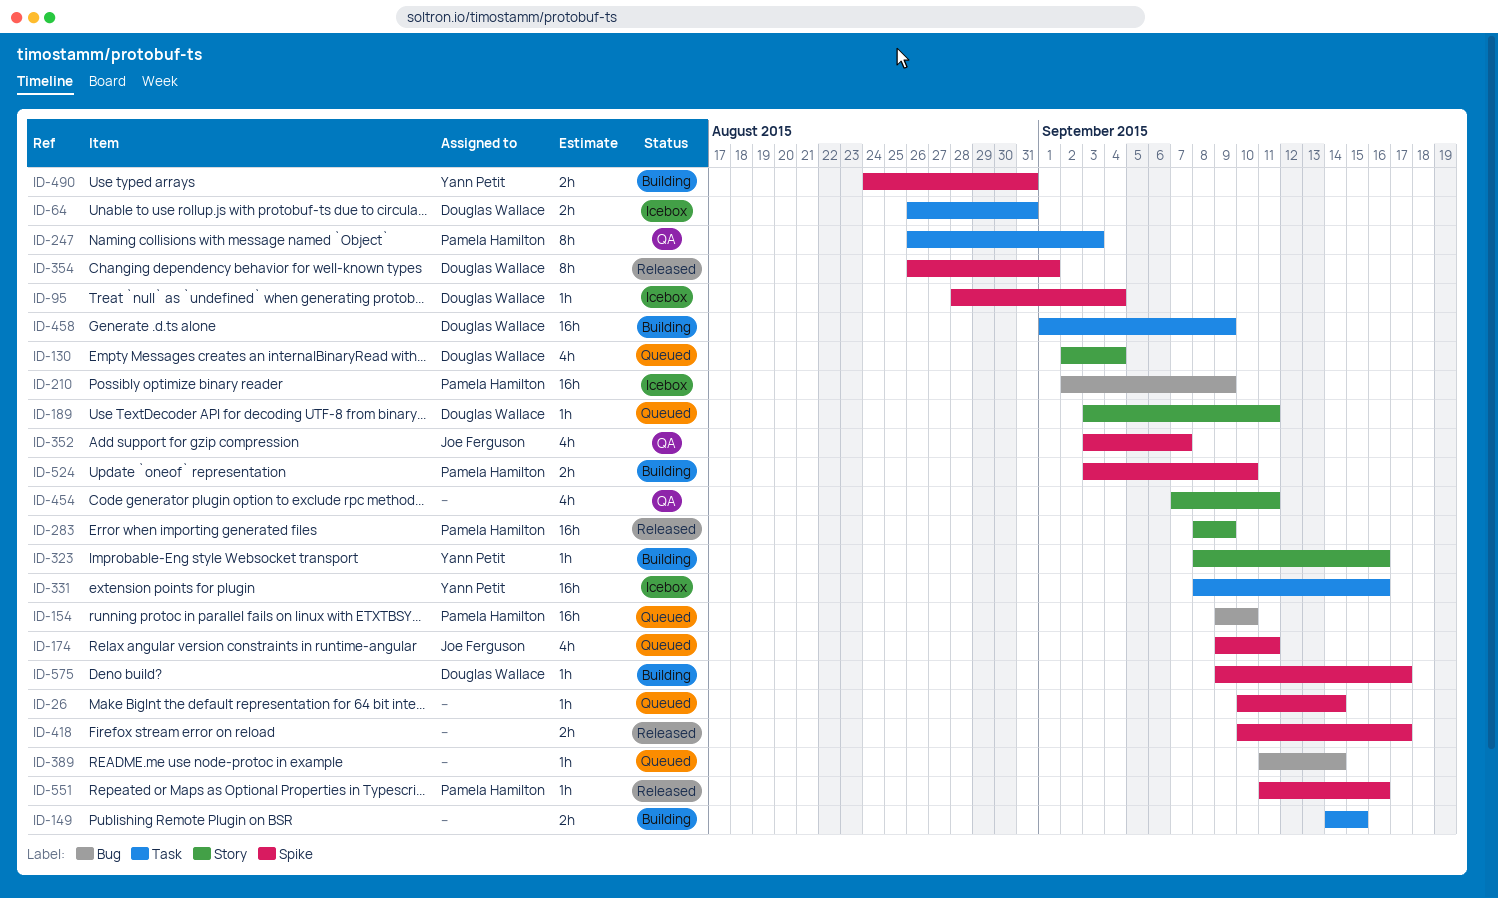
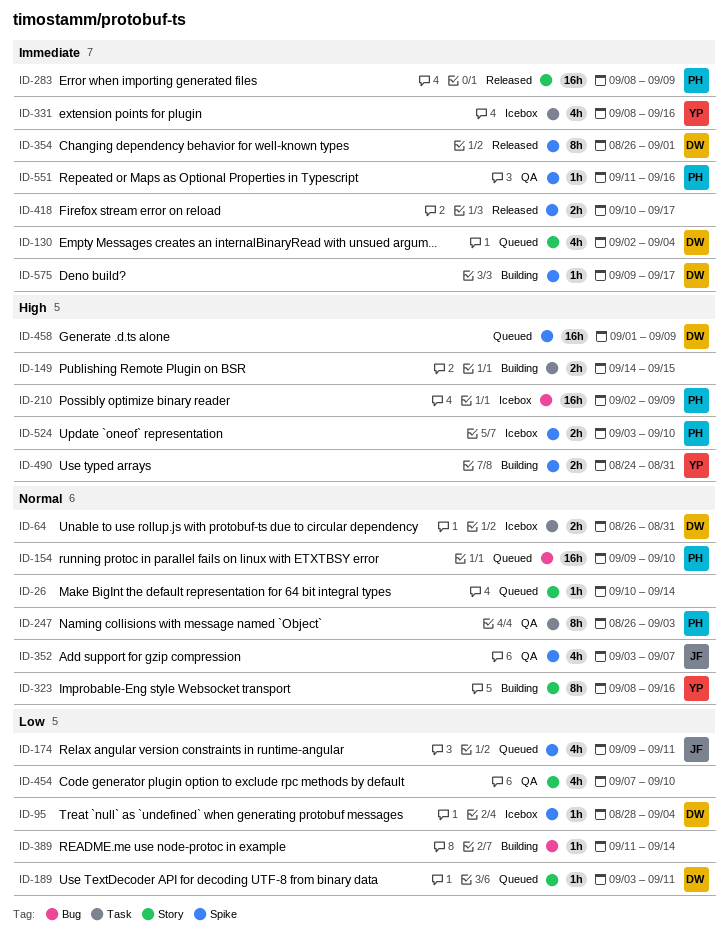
ID-26, label: Spike -> Story
ID-323, estimate: 1h -> 8h
ID-331, estimate: 16h -> 4h
ID-389, status: Queued -> Building
ID-454, due: Sep 11 -> Sep 10
ID-458, status: Building -> Queued
ID-458, label: Task -> Spike
ID-524, status: Building -> Icebox
ID-551, status: Released -> QA

